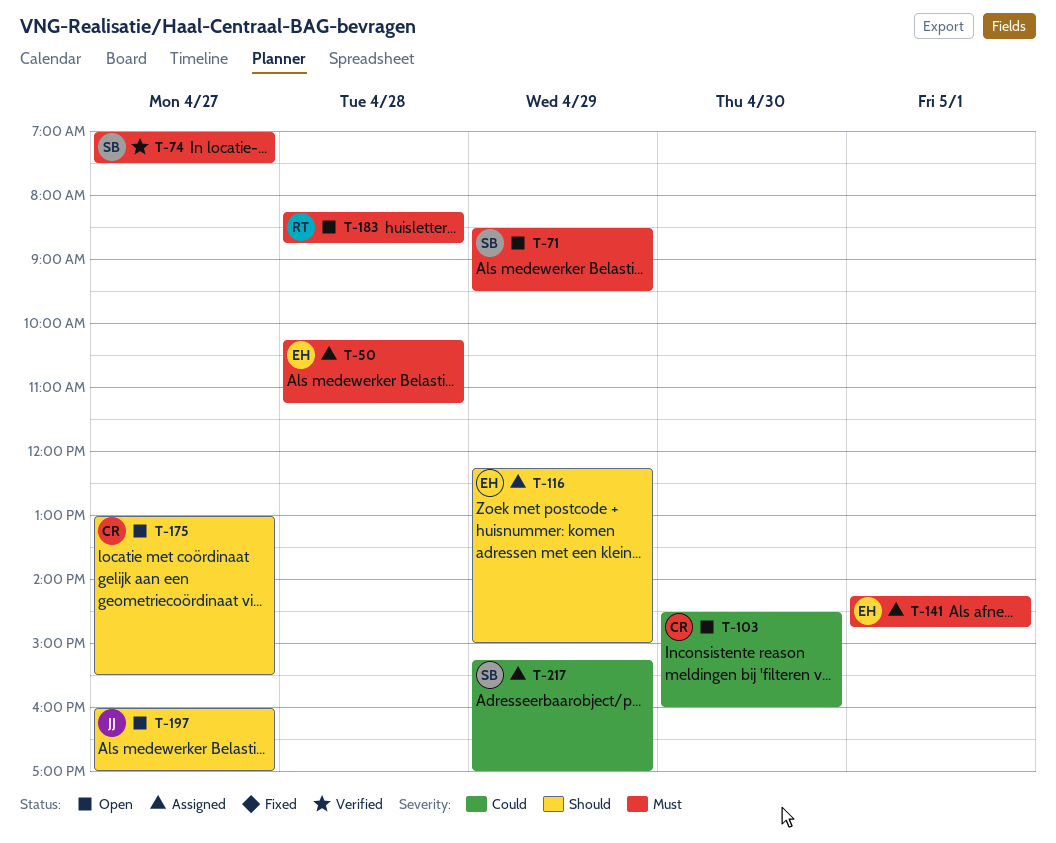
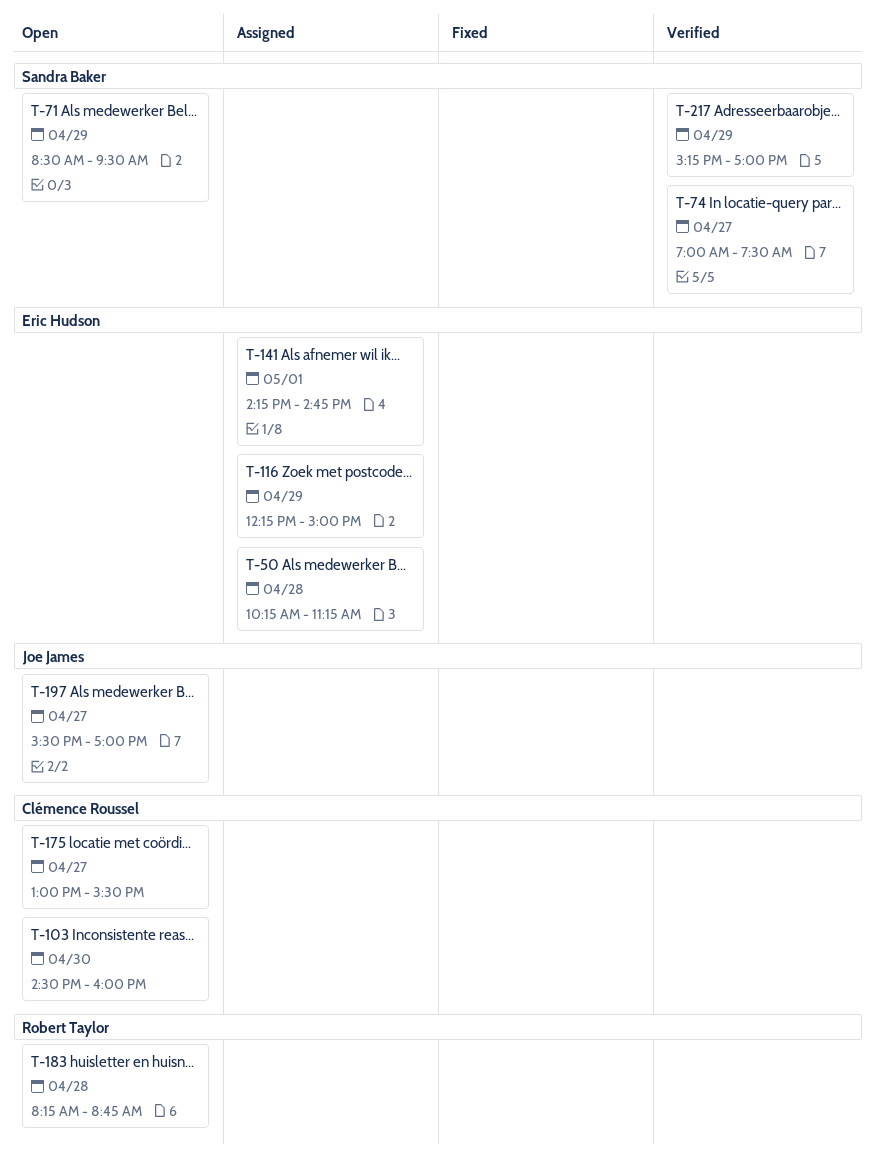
T-197, begins: 16:00 -> 15:30
T-217, status: Assigned -> Verified

